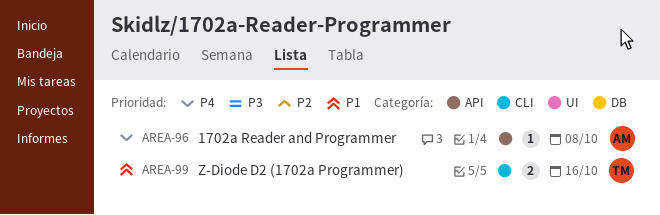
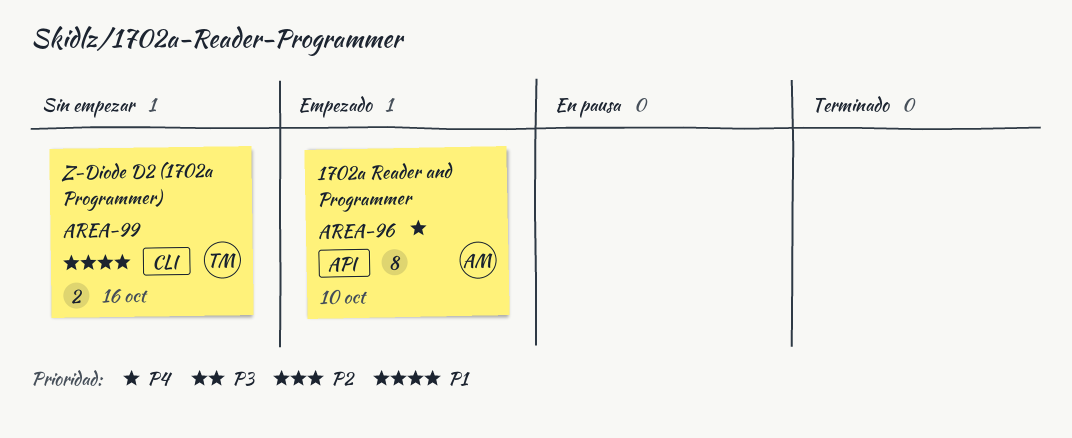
AREA-96, estimate: 1 -> 8
AREA-96, due: Oct 8 -> Oct 10

